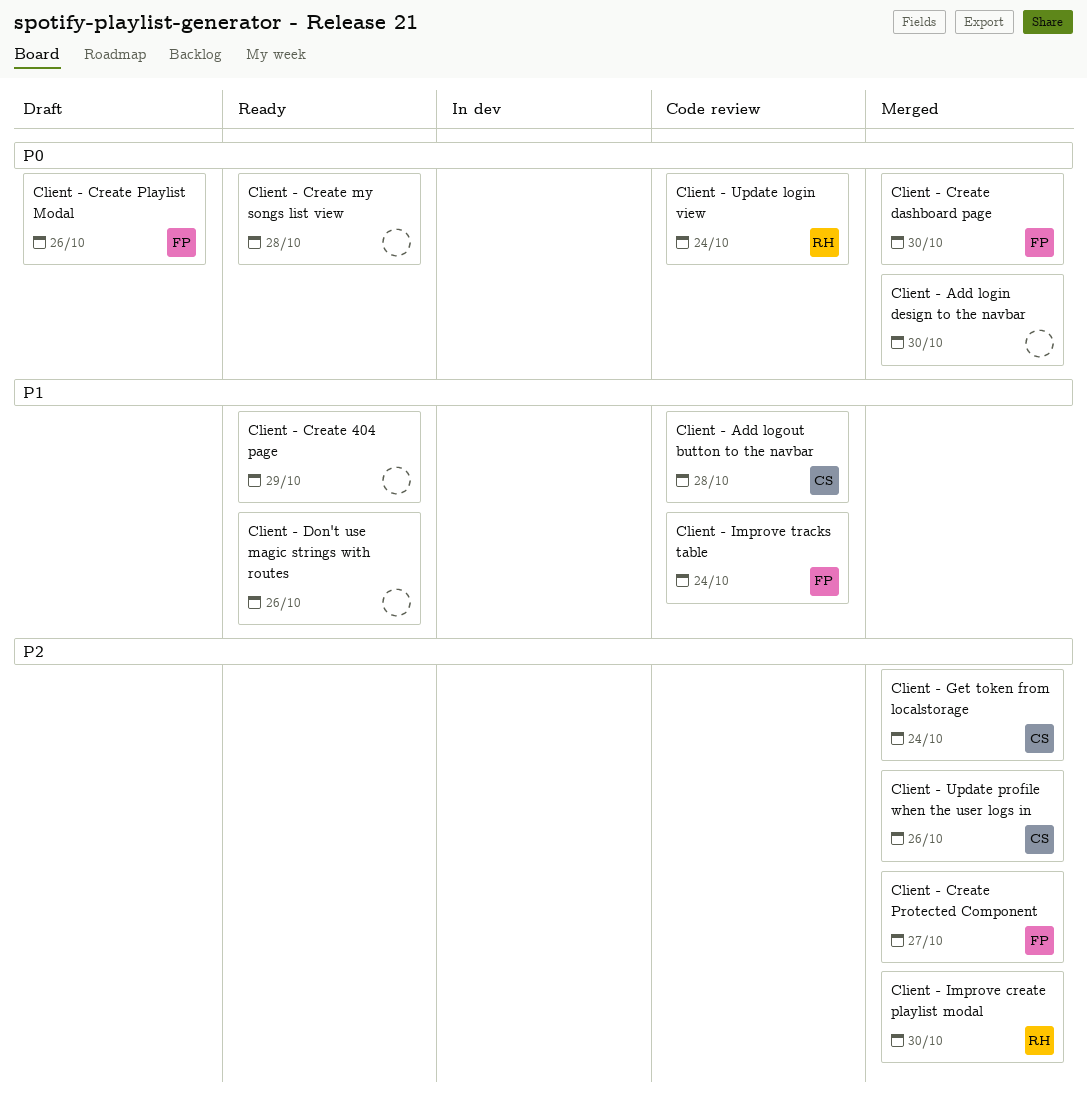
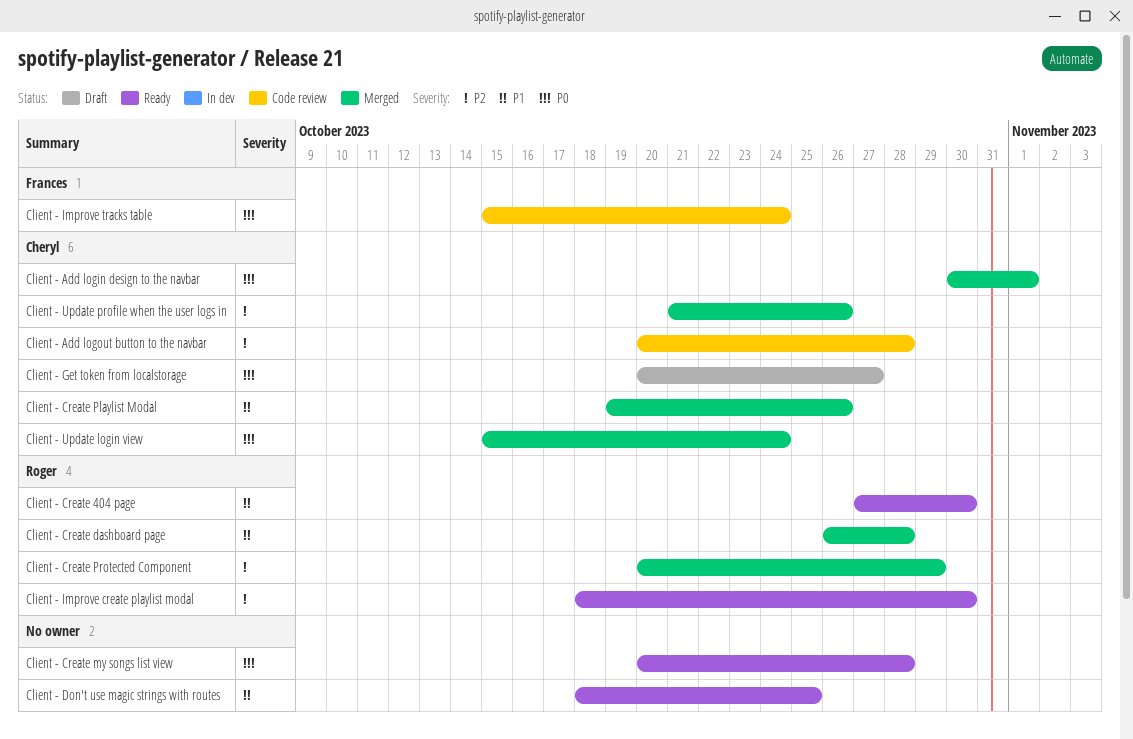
Client - Add login design to the navbar, owner: none -> Cheryl
Client - Add login design to the navbar, due: Oct 30 -> Nov 1
Client - Add logout button to the navbar, priority: P1 -> P2
Client - Create 404 page, owner: none -> Roger
Client - Create 404 page, due: Oct 29 -> Oct 30
Client - Create dashboard page, owner: Frances -> Roger
Client - Create dashboard page, priority: P0 -> P1
Client - Create dashboard page, due: Oct 30 -> Oct 28
Client - Create Playlist Modal, status: Draft -> Merged
Client - Create Playlist Modal, owner: Frances -> Cheryl
Client - Create Playlist Modal, priority: P0 -> P1
Client - Create Protected Component, owner: Frances -> Roger
Client - Create Protected Component, due: Oct 27 -> Oct 29
Client - Don't use magic strings with routes, due: Oct 26 -> Oct 25
Client - Get token from localstorage, status: Merged -> Draft
Client - Get token from localstorage, priority: P2 -> P0
Client - Get token from localstorage, due: Oct 24 -> Oct 27
Client - Improve create playlist modal, status: Merged -> Ready
Client - Improve tracks table, priority: P1 -> P0
Client - Update login view, status: Code review -> Merged
Client - Update login view, owner: Roger -> Cheryl

